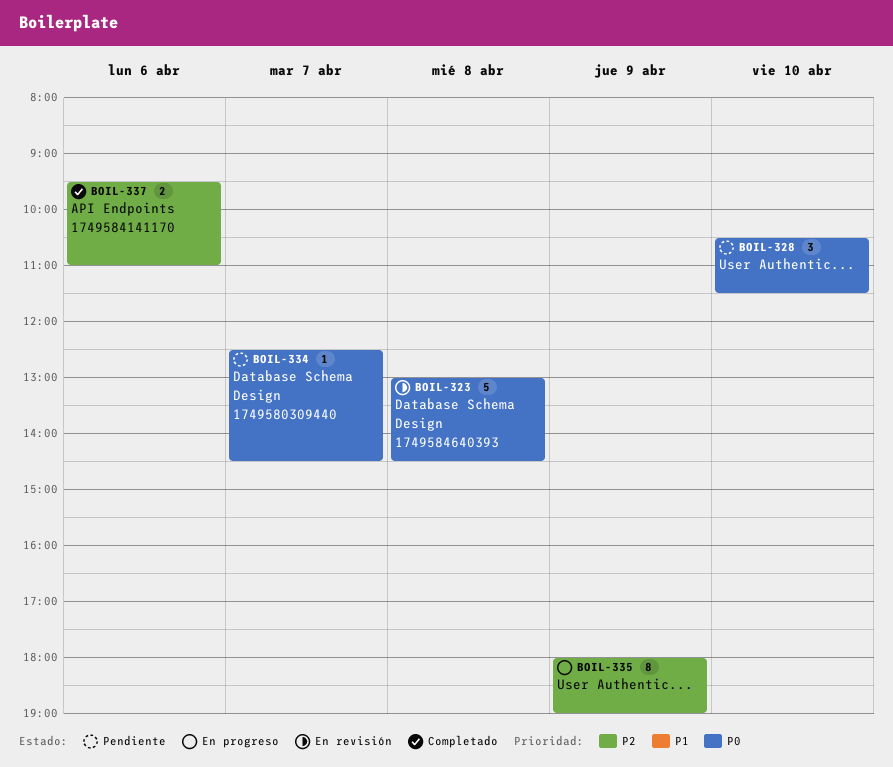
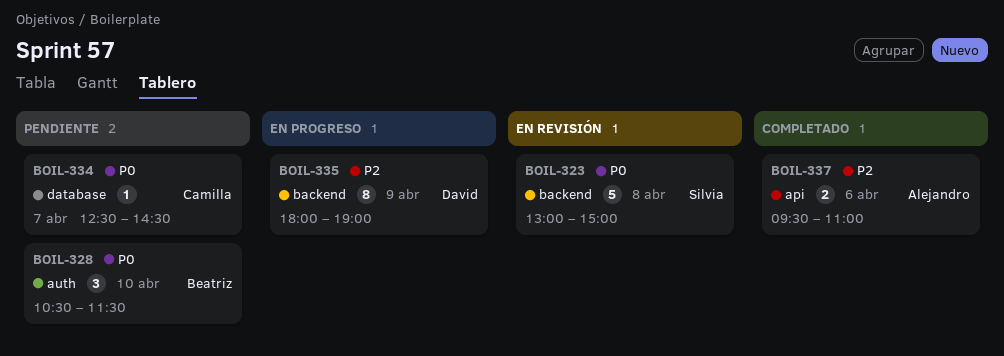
BOIL-323, ends: 14:30 -> 15:00

